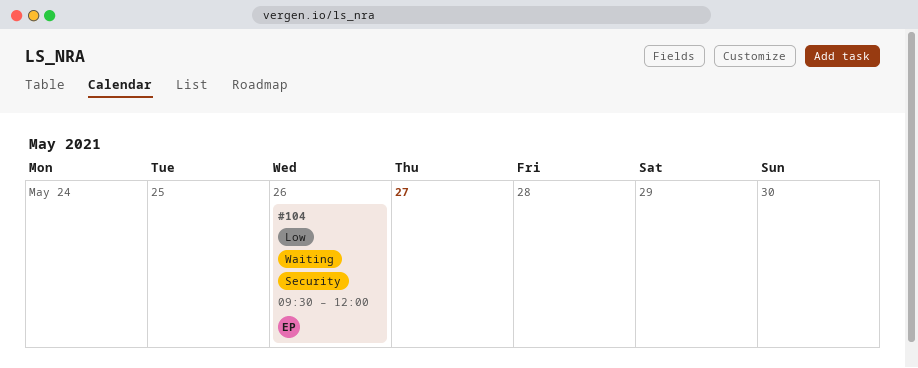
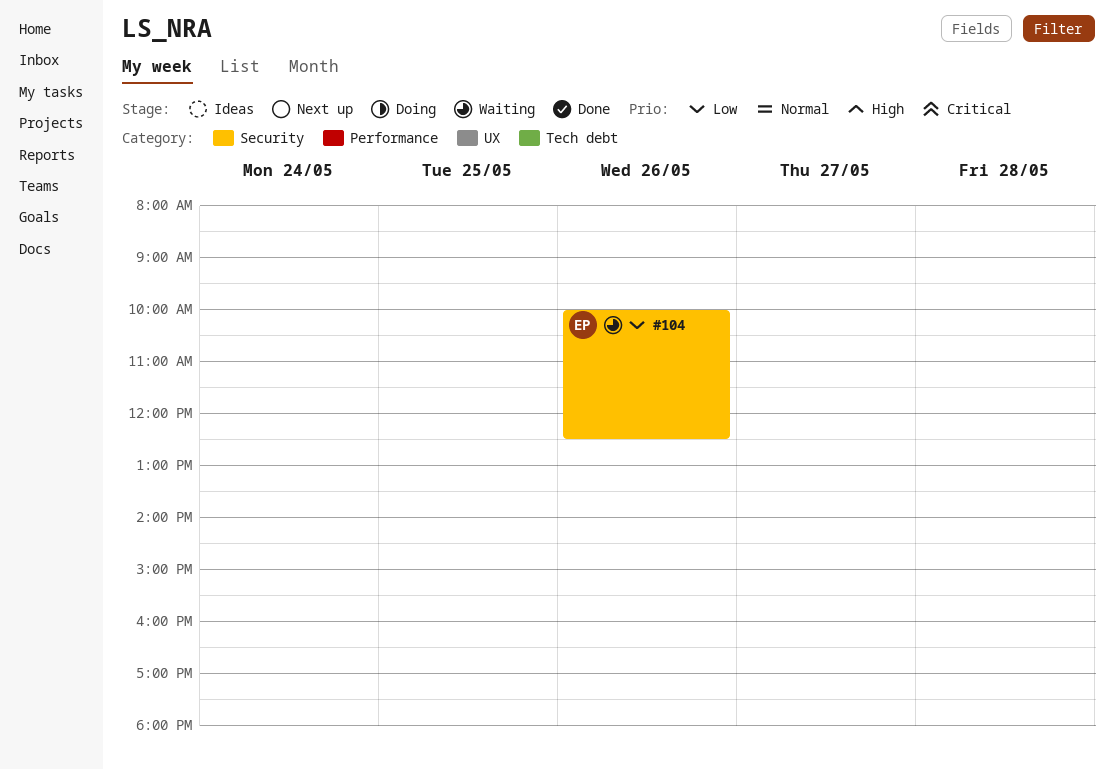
#104, begins: 09:30 -> 10:00
#104, ends: 12:00 -> 12:30

